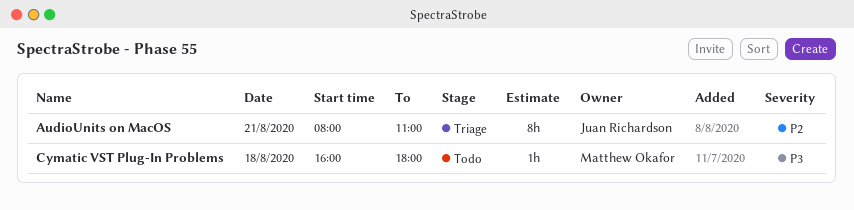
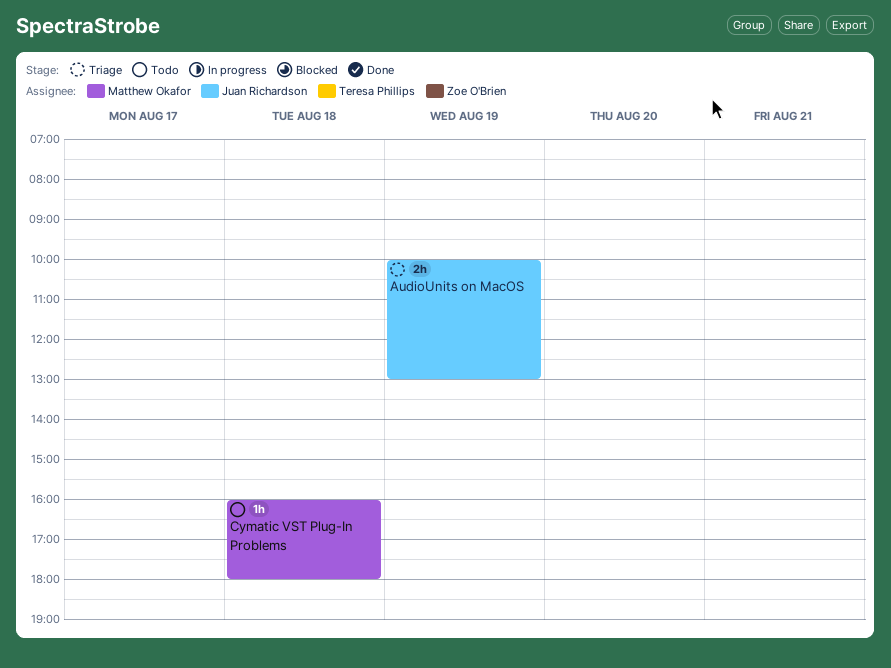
AudioUnits on MacOS, estimate: 8h -> 2h
AudioUnits on MacOS, day: Aug 21 -> Aug 19
AudioUnits on MacOS, begins: 08:00 -> 10:00
AudioUnits on MacOS, ends: 11:00 -> 13:00

